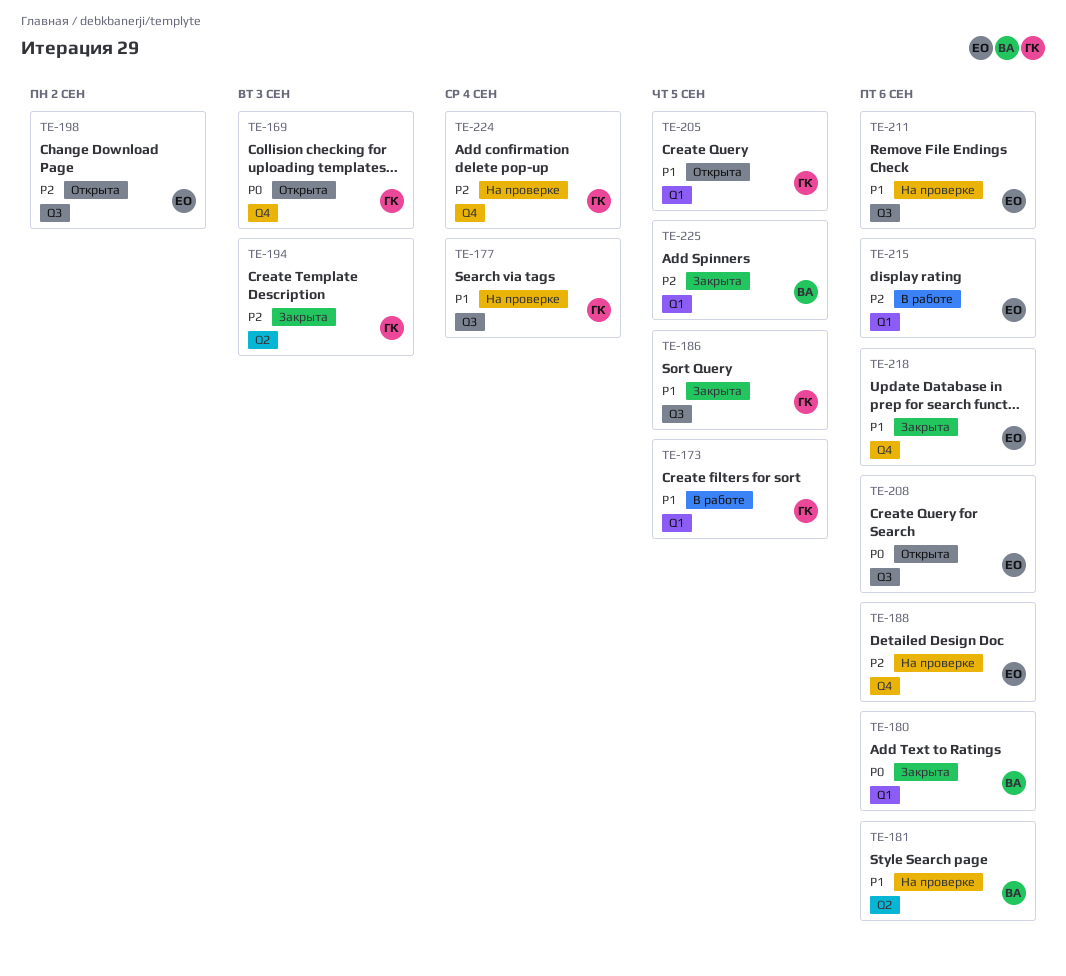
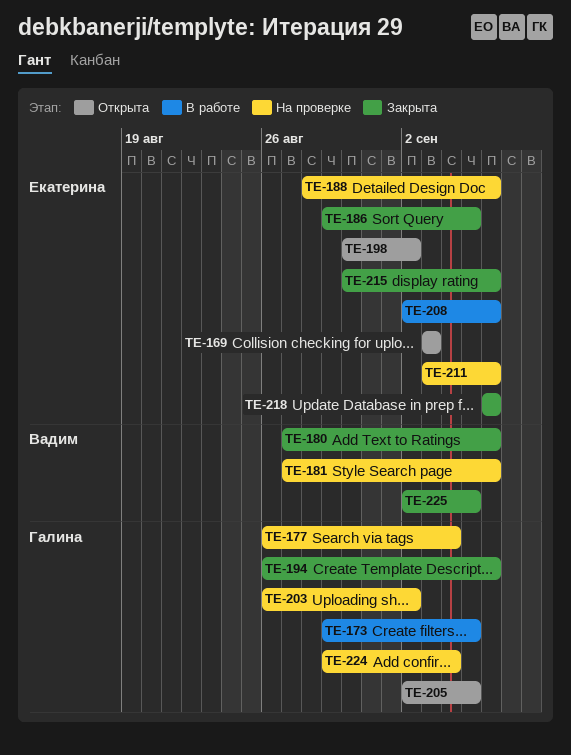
TE-169, owner: Галина -> Екатерина
TE-186, owner: Галина -> Екатерина
TE-194, due: Sep 3 -> Sep 6
TE-203: none -> present
TE-208, status: Открыта -> В работе
TE-215, status: В работе -> Закрыта

